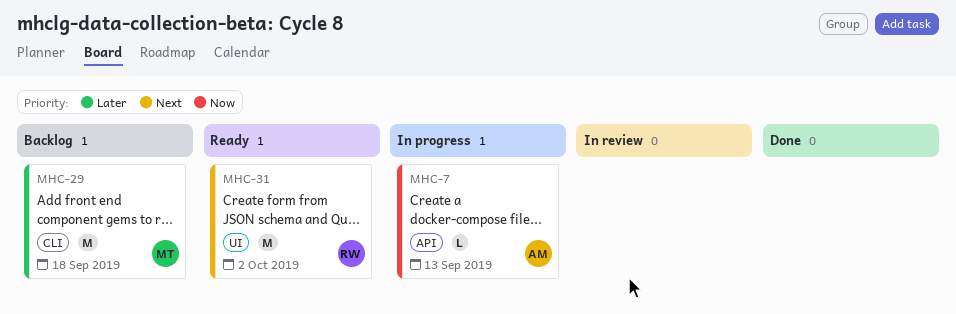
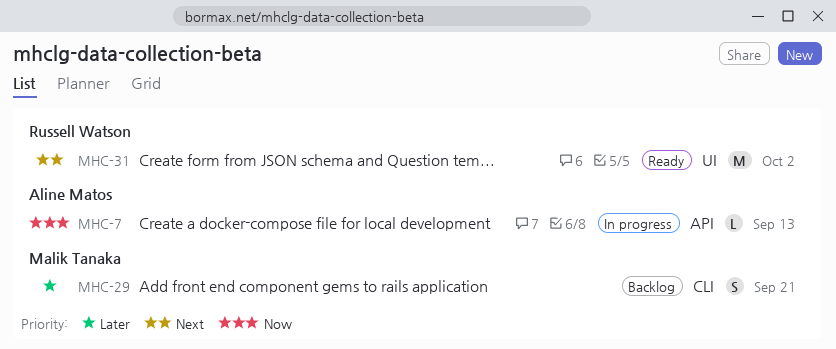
MHC-29, estimate: M -> S
MHC-29, due: Sep 18 -> Sep 21

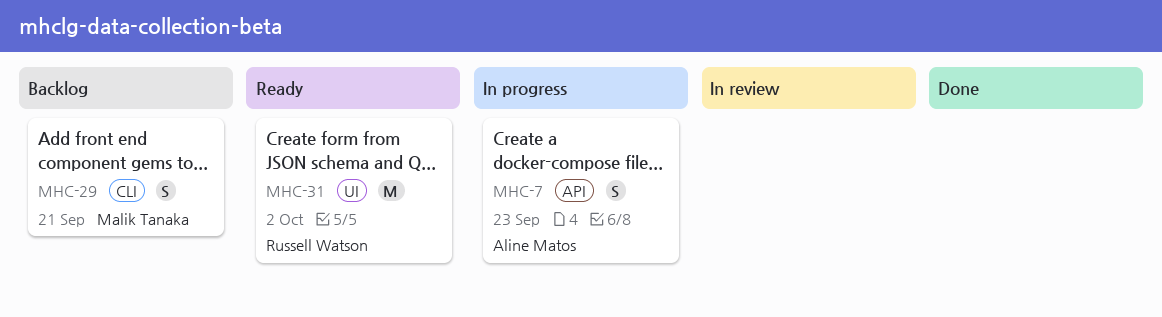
MHC-7, estimate: L -> S
MHC-7, due: Sep 13 -> Sep 23

